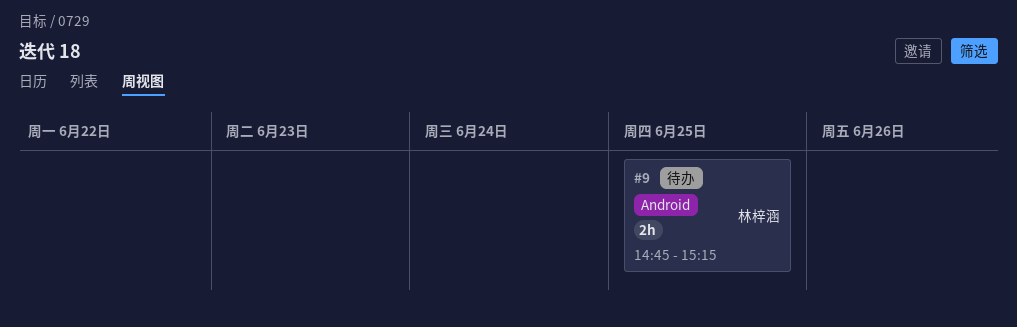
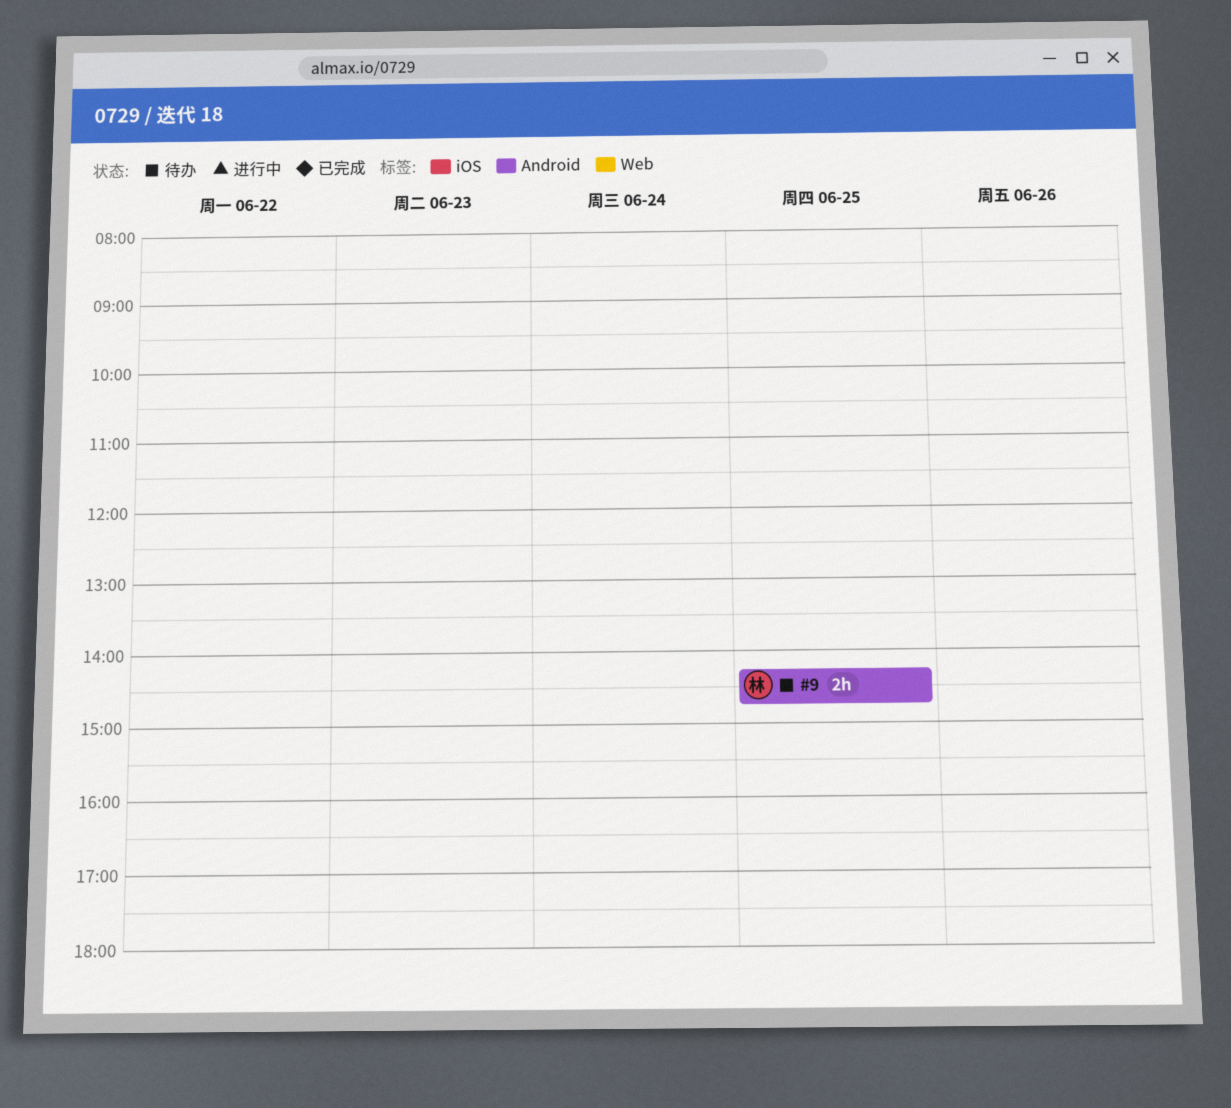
#9, begins: 14:45 -> 14:15
#9, ends: 15:15 -> 14:45

